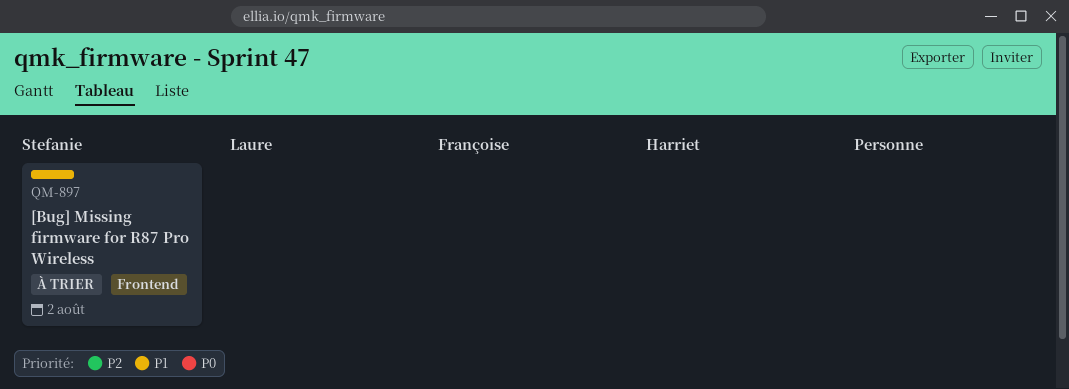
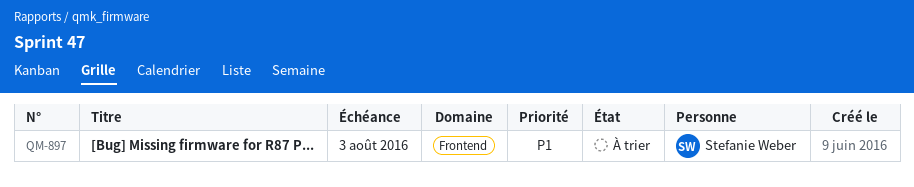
QM-897, due: Aug 2 -> Aug 3

